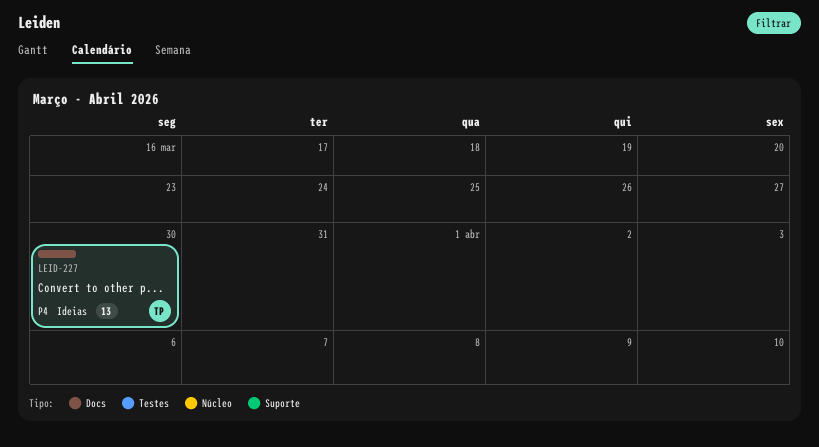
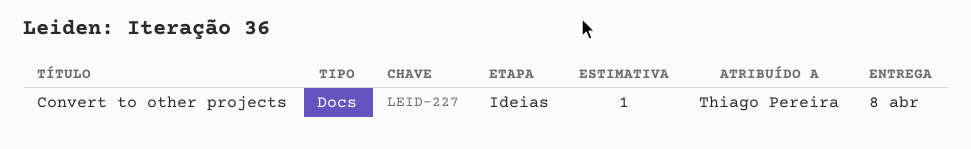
LEID-227, estimate: 13 -> 1
LEID-227, due: Mar 30 -> Apr 8

